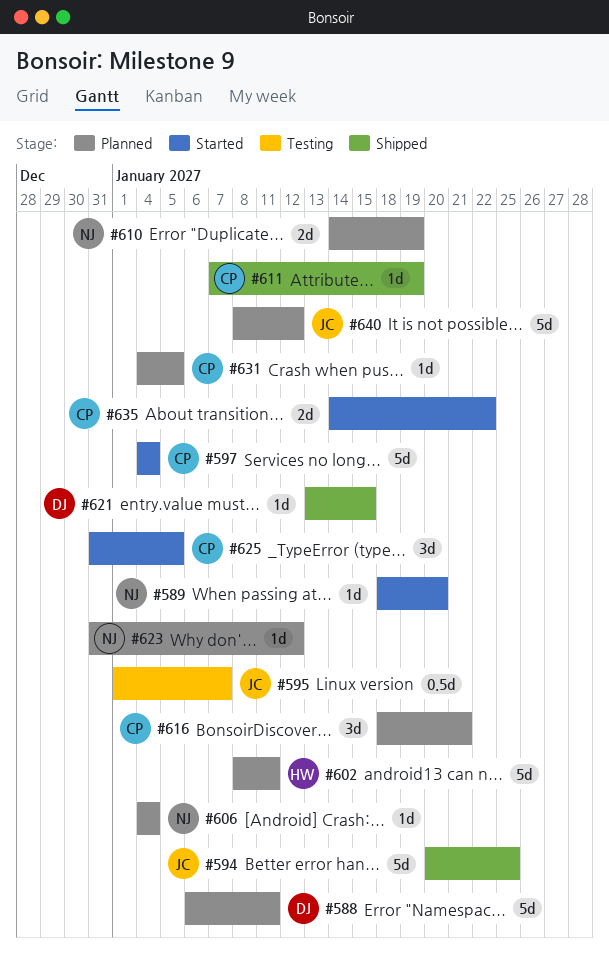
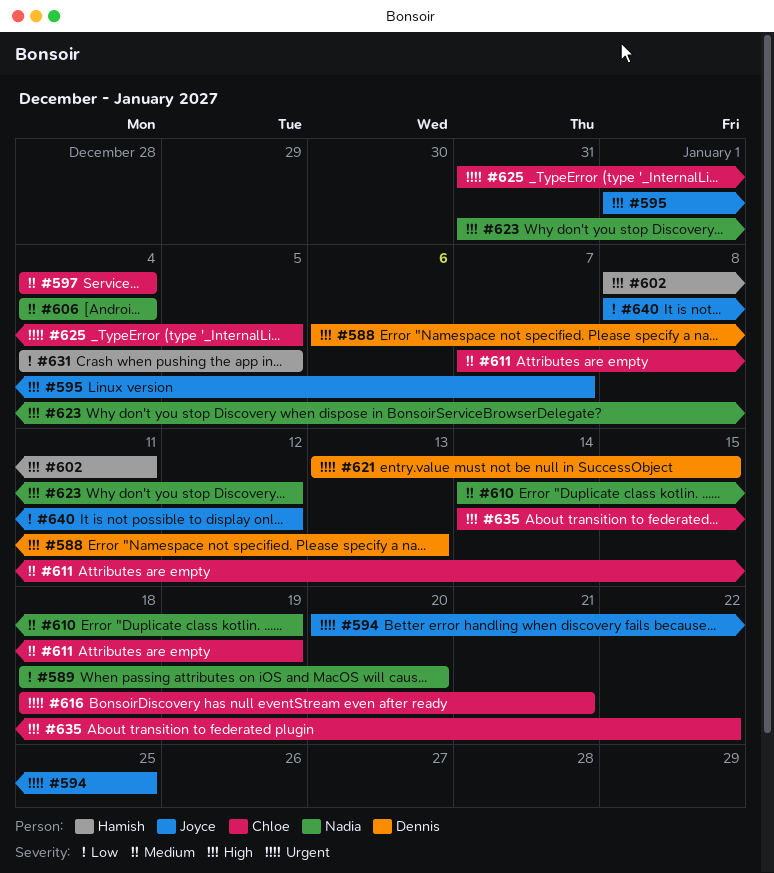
#588, due: Jan 11 -> Jan 13
#631, owner: Chloe -> Hamish

